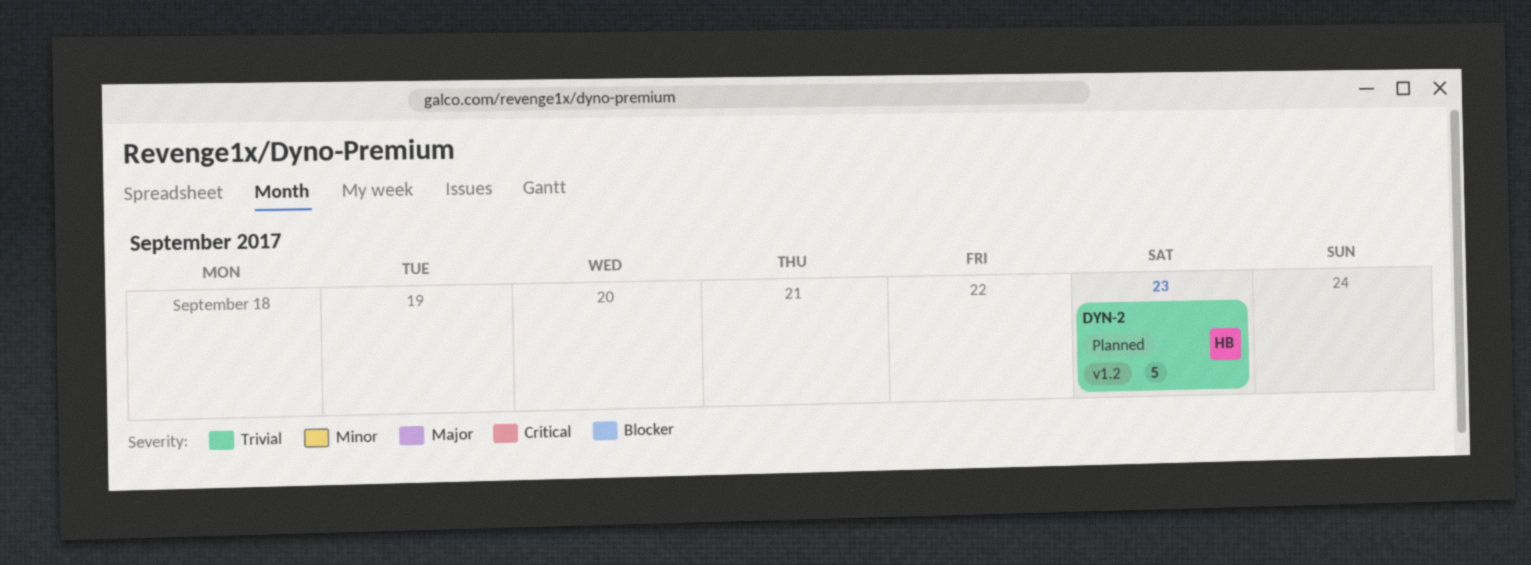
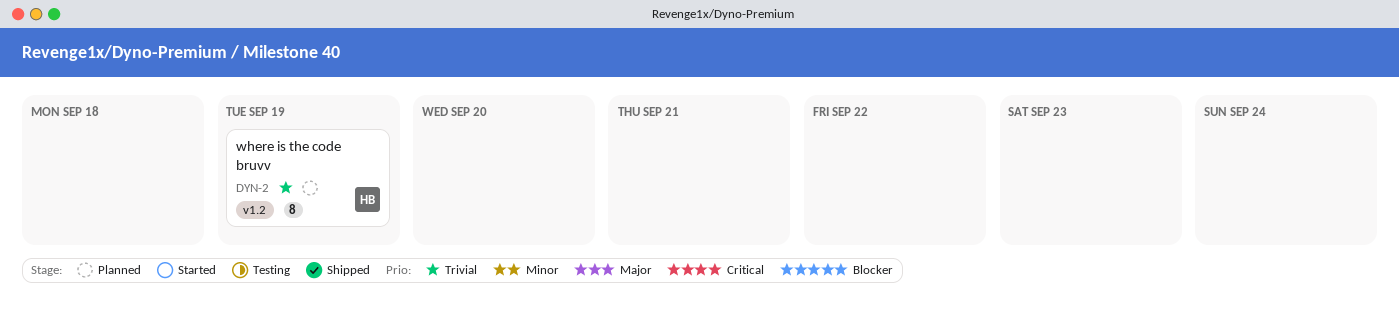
DYN-2, estimate: 5 -> 8
DYN-2, due: Sep 23 -> Sep 19

